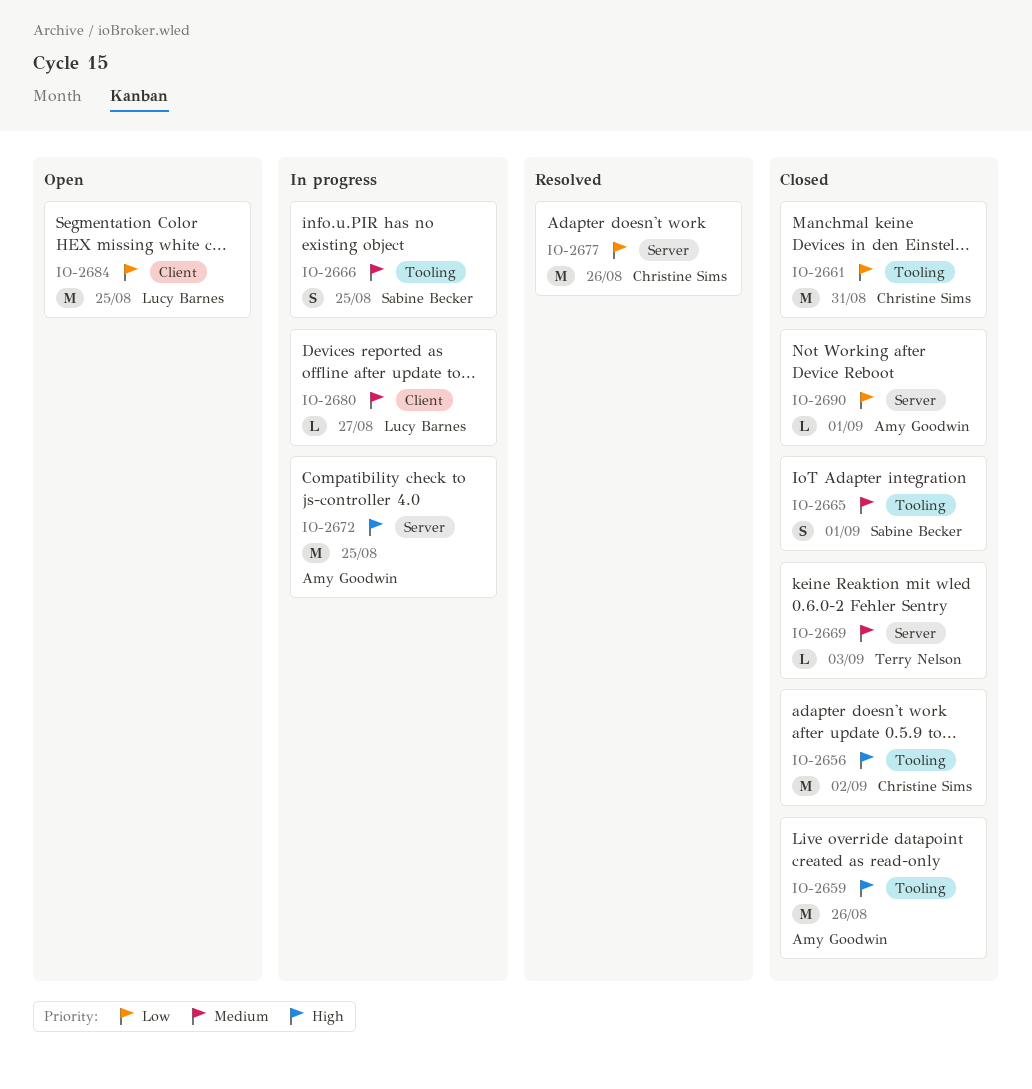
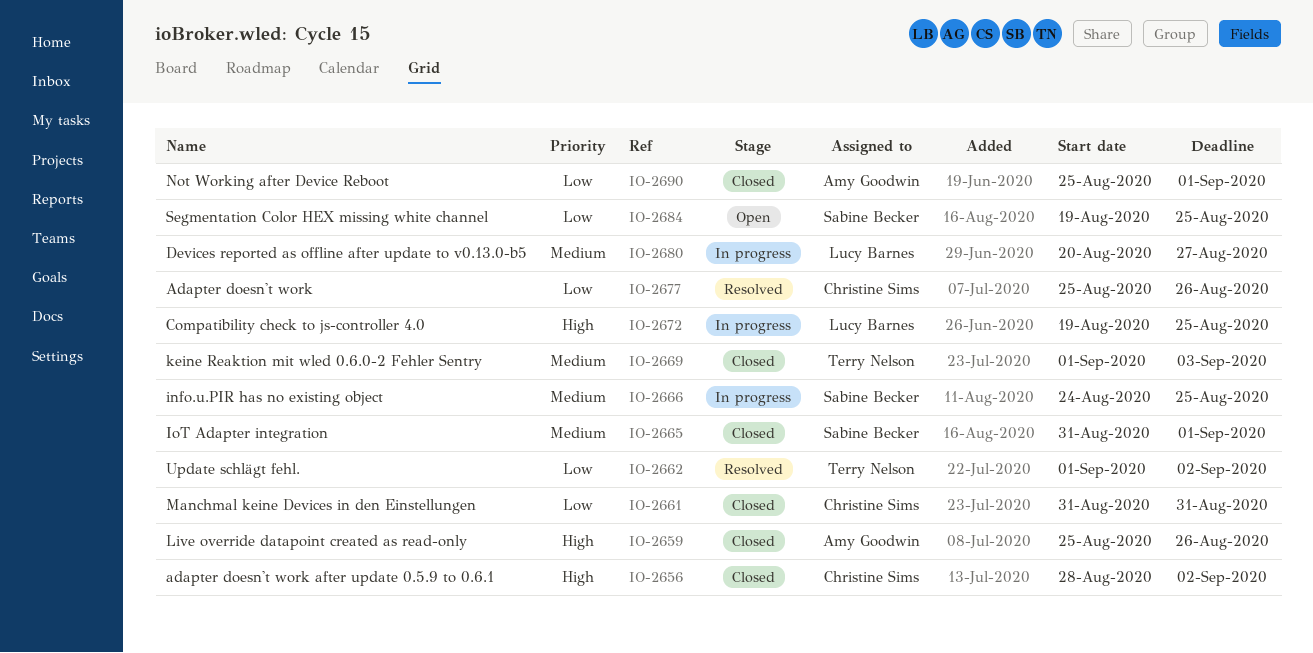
IO-2662: none -> present
IO-2672, owner: Amy Goodwin -> Lucy Barnes
IO-2684, owner: Lucy Barnes -> Sabine Becker

